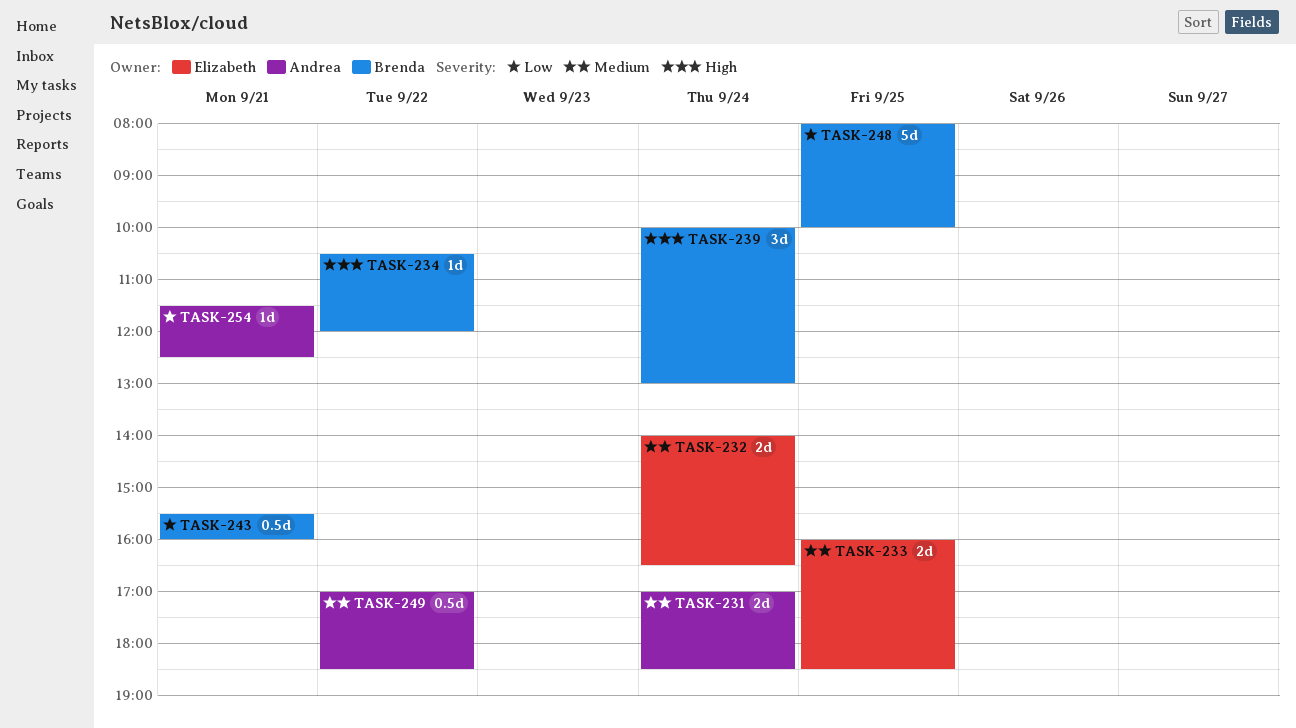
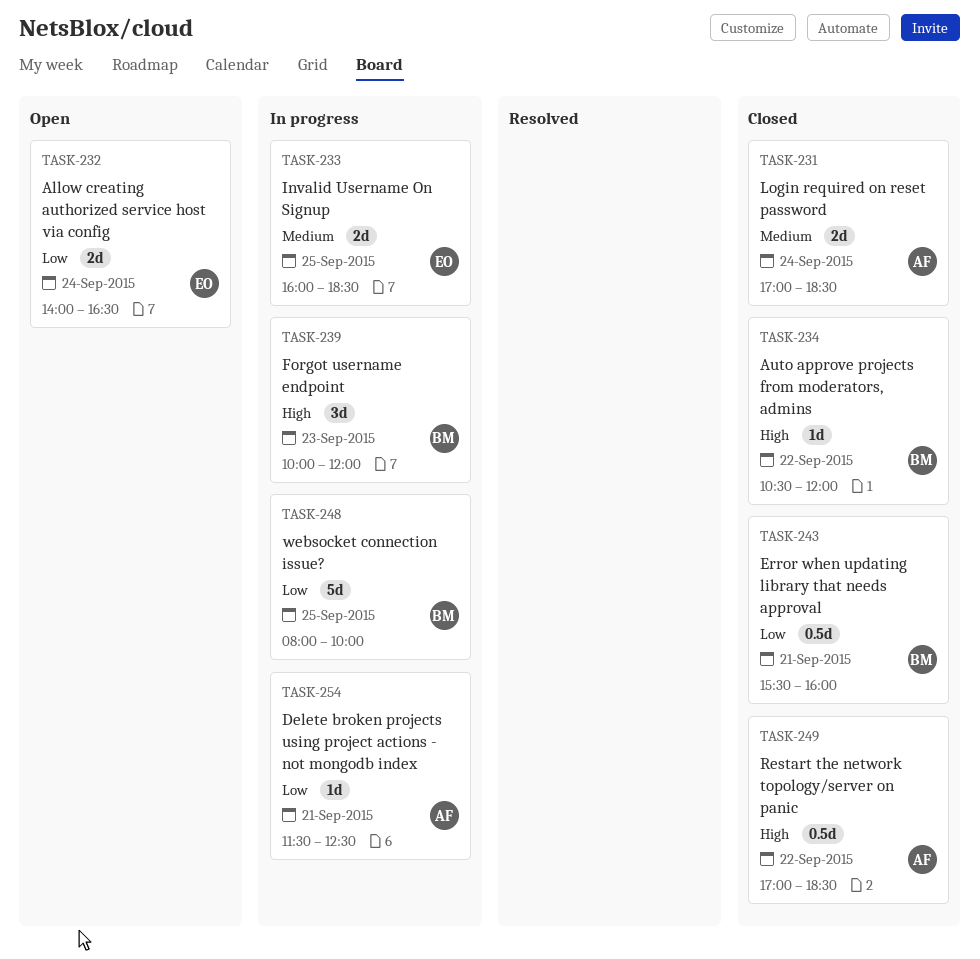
TASK-232, priority: Medium -> Low
TASK-239, day: Sep 24 -> Sep 23
TASK-239, ends: 13:00 -> 12:00
TASK-249, priority: Medium -> High

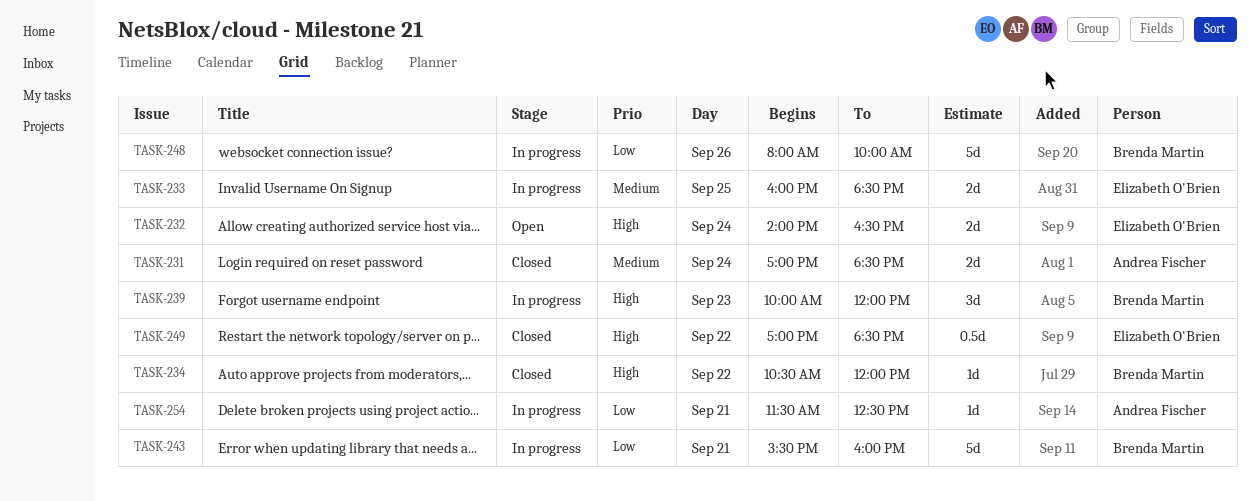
TASK-232, priority: Low -> High
TASK-243, status: Closed -> In progress
TASK-243, estimate: 0.5d -> 5d
TASK-248, day: Sep 25 -> Sep 26
TASK-249, owner: Andrea Fischer -> Elizabeth O'Brien

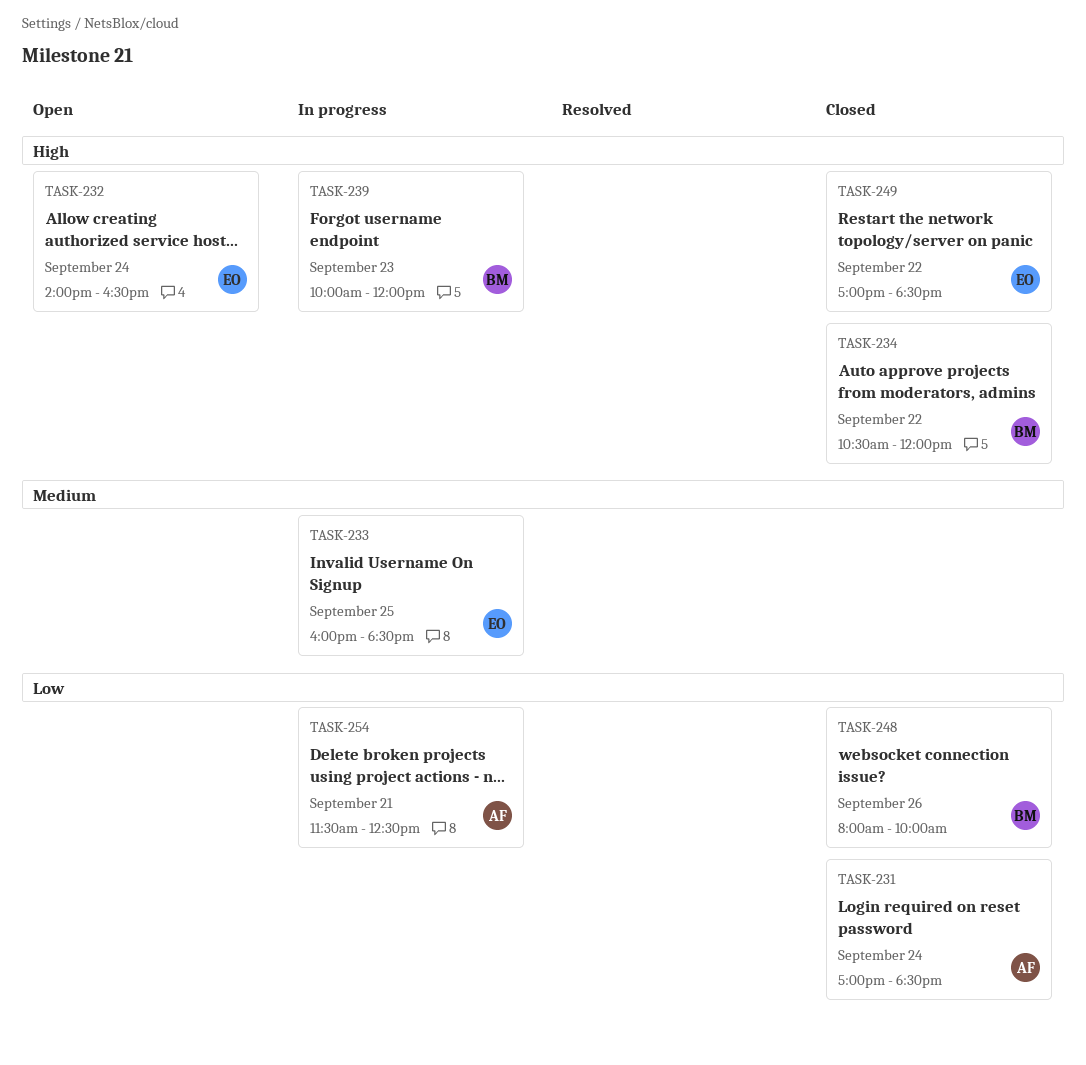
TASK-231, priority: Medium -> Low
TASK-243: present -> none
TASK-248, status: In progress -> Closed

